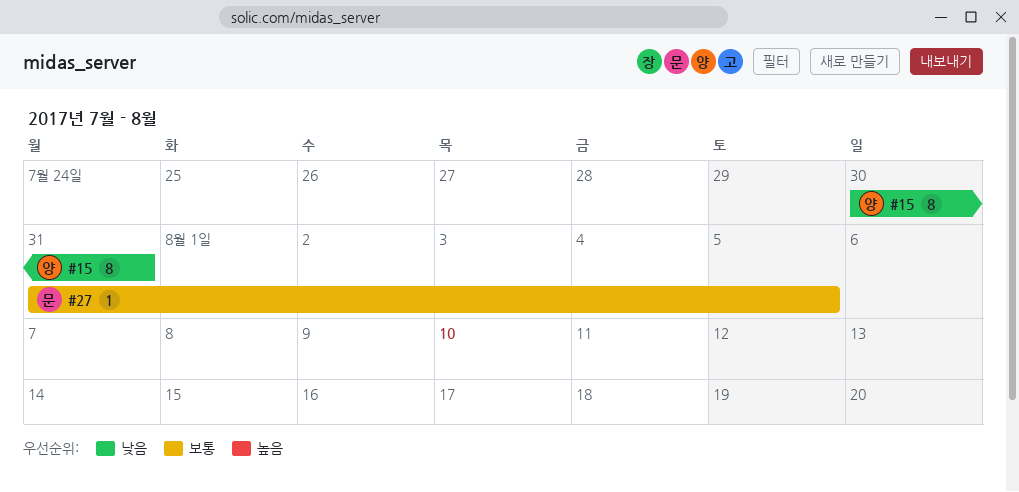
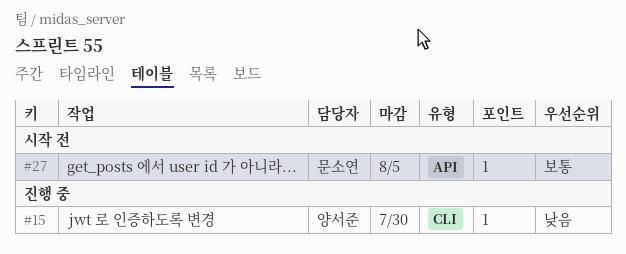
#15, estimate: 8 -> 1
#15, due: Jul 31 -> Jul 30

